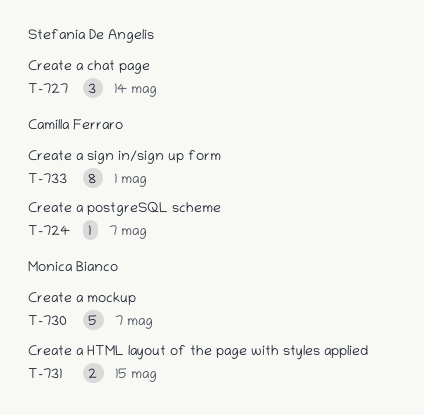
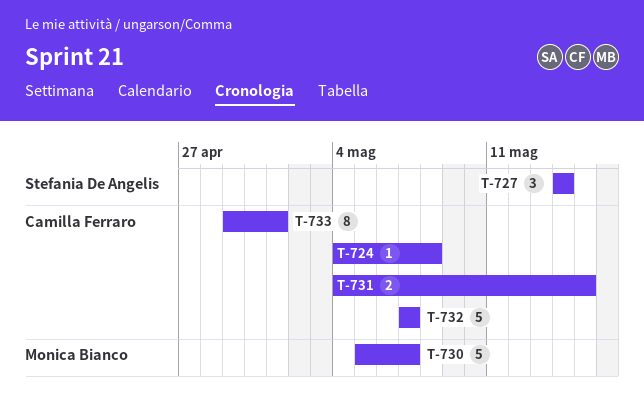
T-724, due: May 7 -> May 8
T-731, owner: Monica Bianco -> Camilla Ferraro
T-732: none -> present

